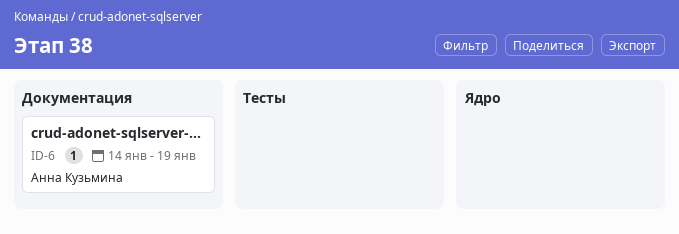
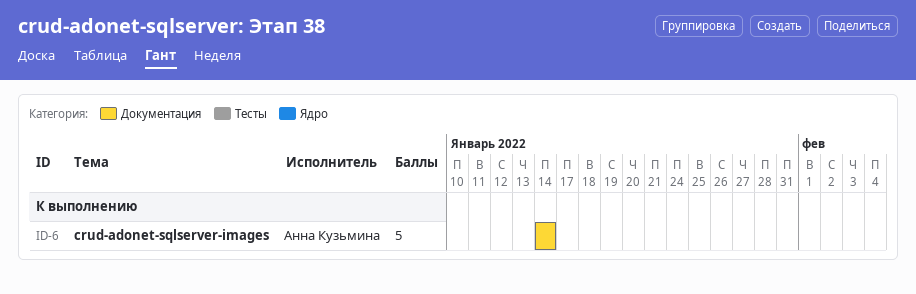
ID-6, estimate: 1 -> 5
ID-6, due: Jan 19 -> Jan 14

